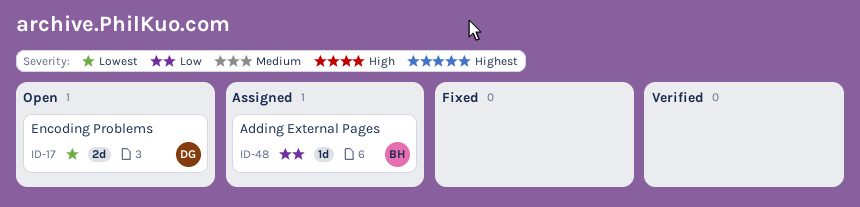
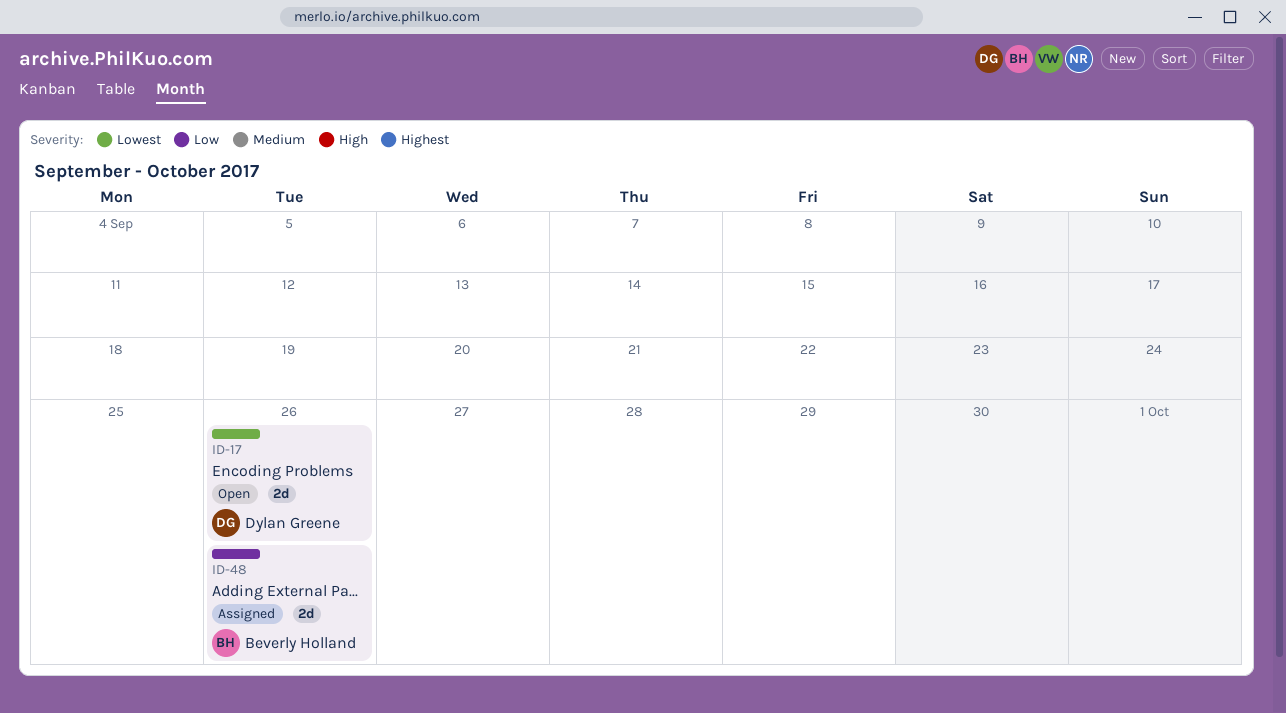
ID-48, estimate: 1d -> 2d

